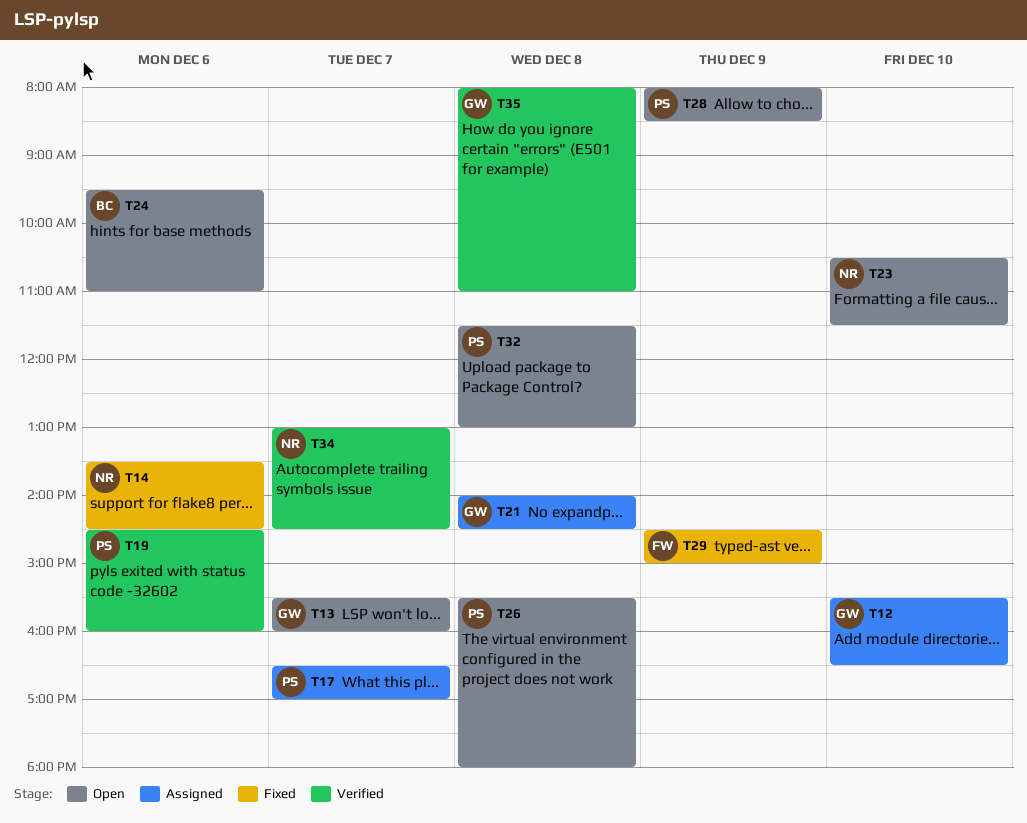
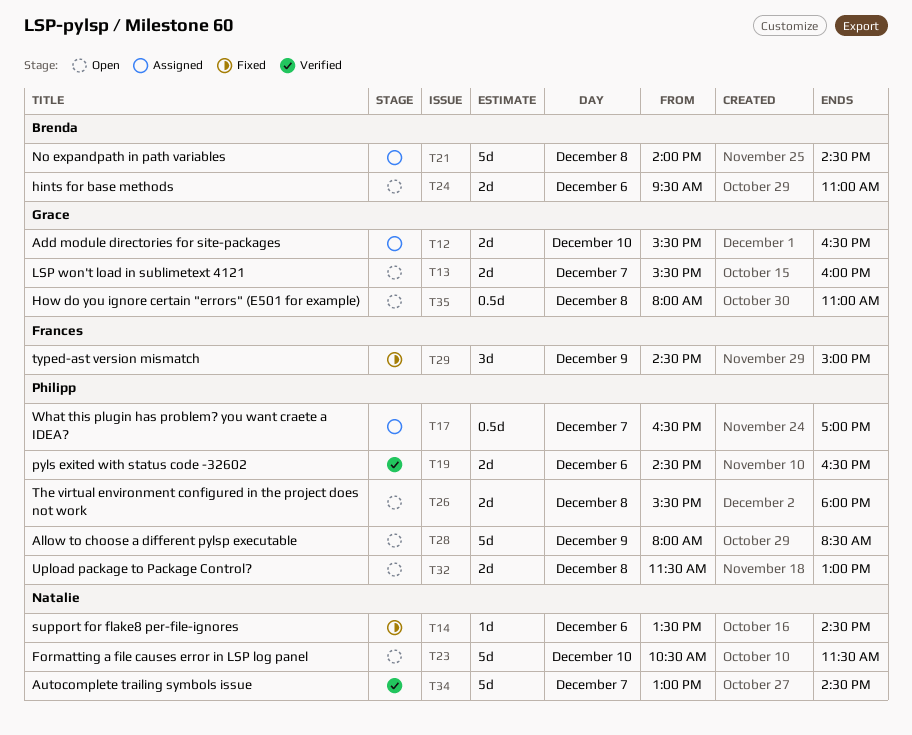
T19, ends: 16:00 -> 16:30
T21, owner: Grace -> Brenda
T35, status: Verified -> Open

